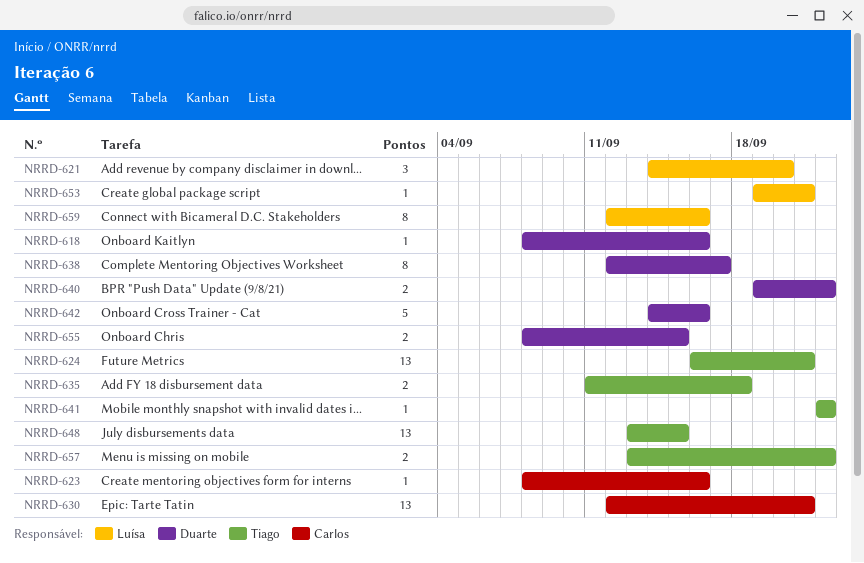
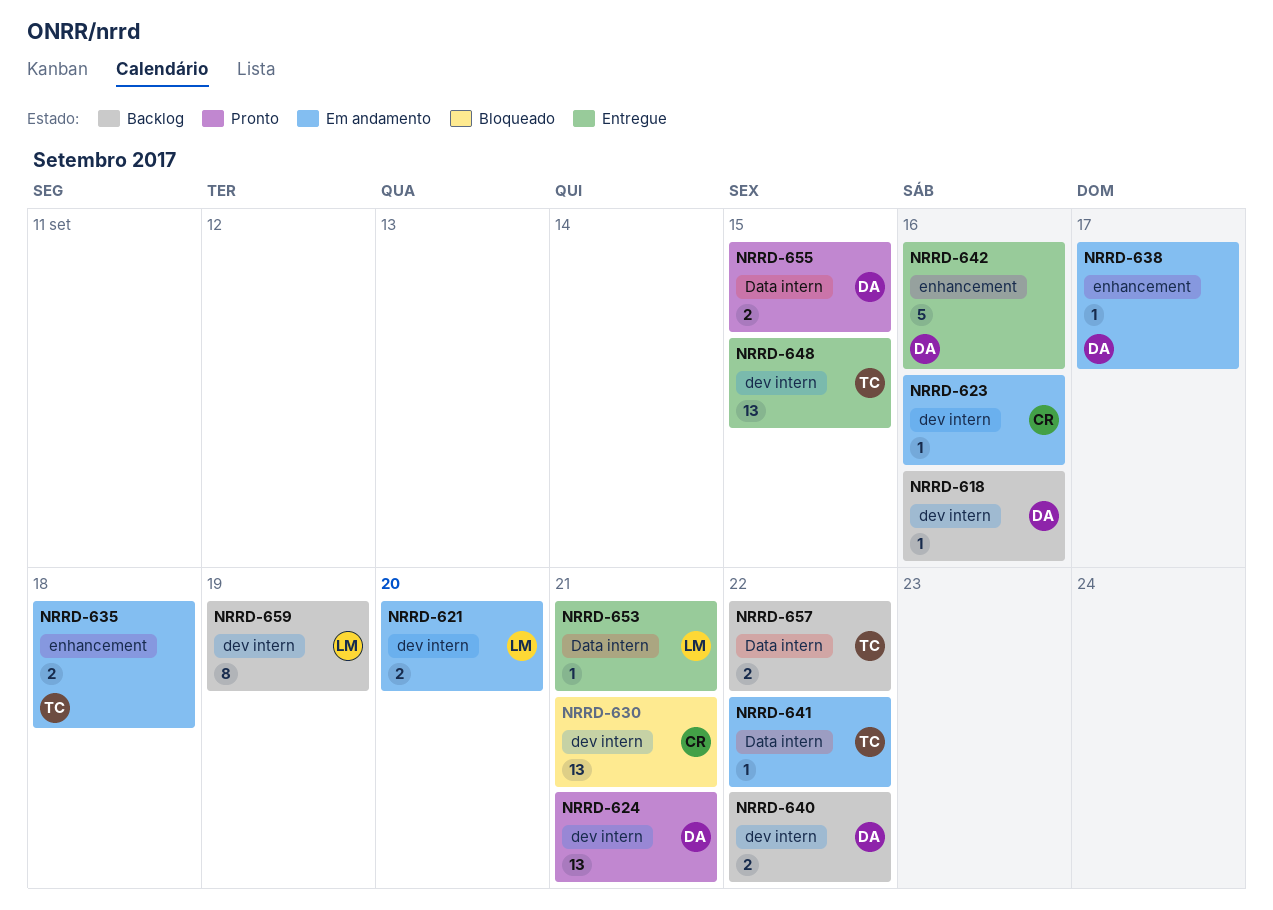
NRRD-621, estimate: 3 -> 2
NRRD-624, owner: Tiago -> Duarte
NRRD-638, estimate: 8 -> 1
NRRD-659, due: Sep 16 -> Sep 19

